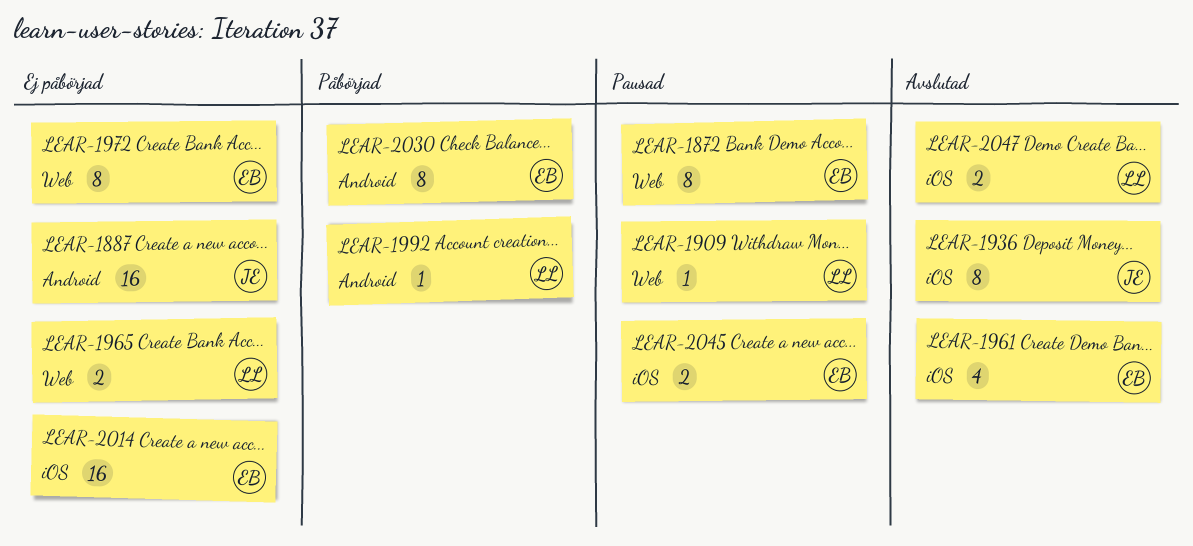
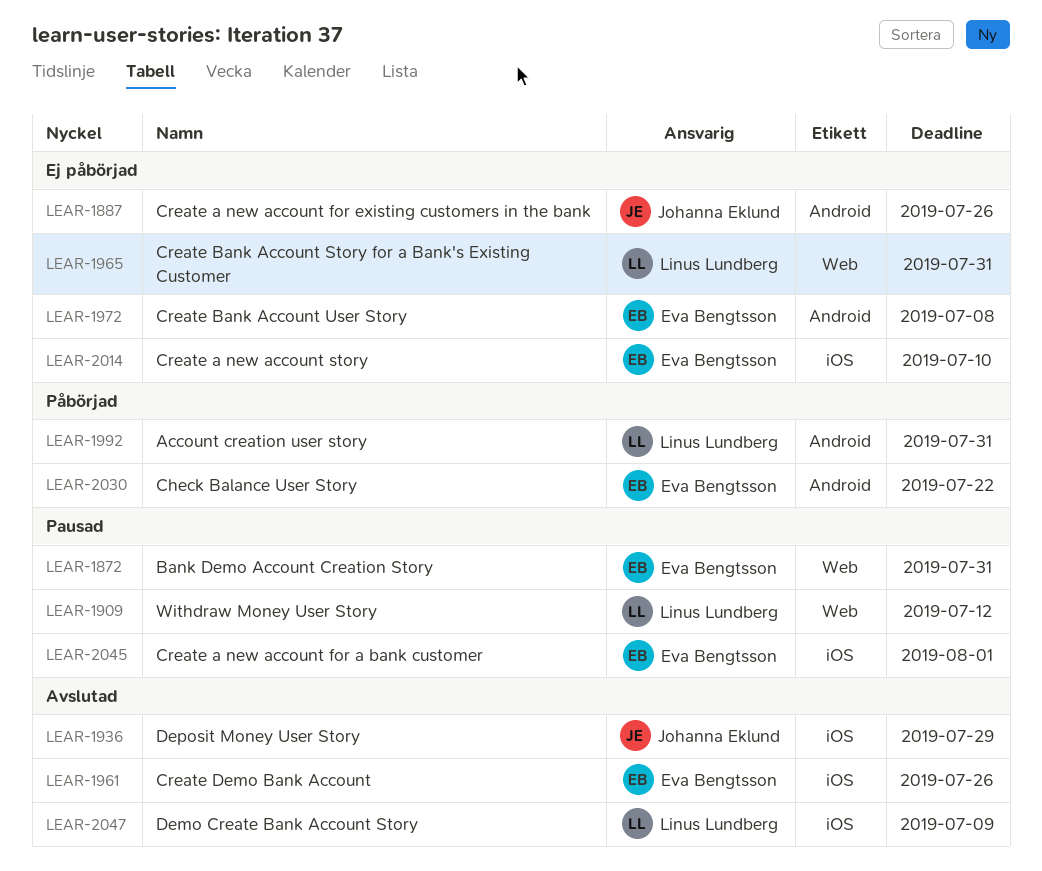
LEAR-1972, label: Web -> Android

